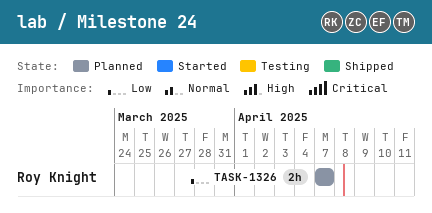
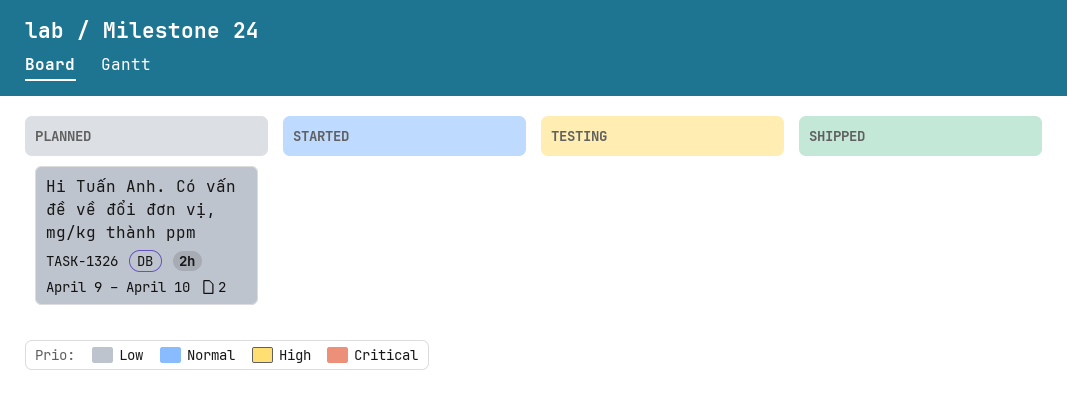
TASK-1326, start: Apr 7 -> Apr 9
TASK-1326, due: Apr 7 -> Apr 10

